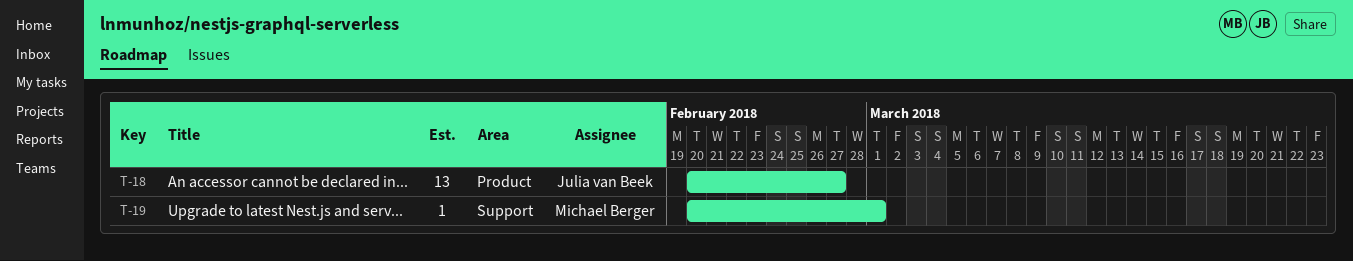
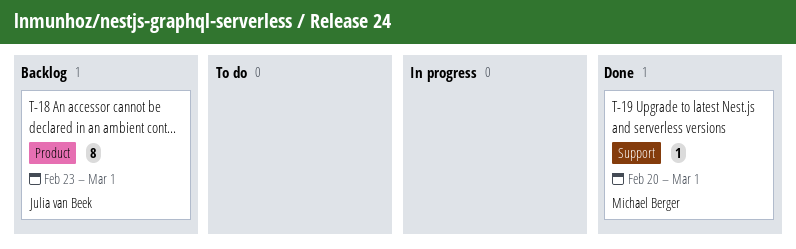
T-18, estimate: 13 -> 8
T-18, start: Feb 20 -> Feb 23
T-18, due: Feb 27 -> Mar 1

